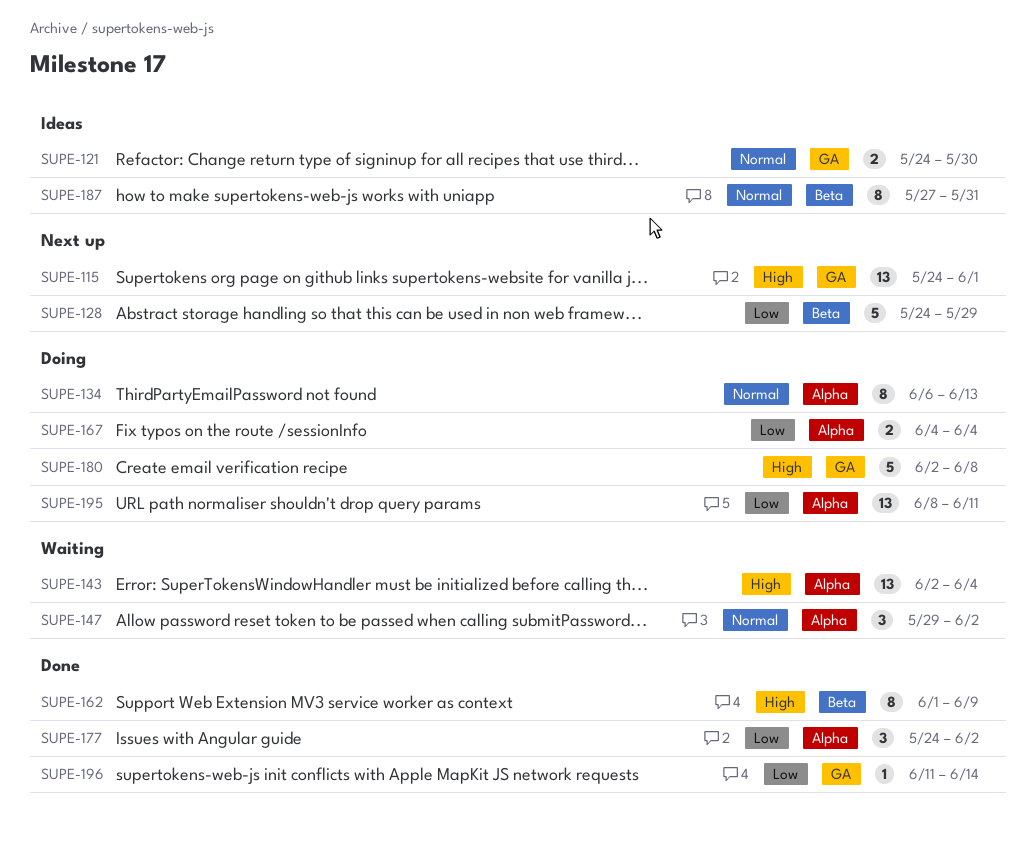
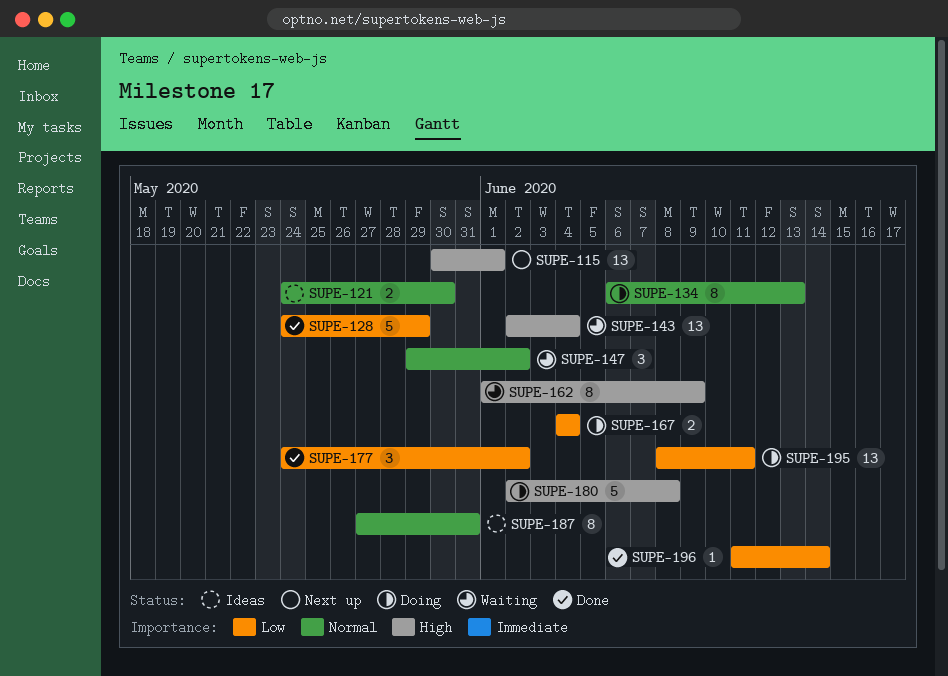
SUPE-115, start: May 24 -> May 30
SUPE-128, status: Next up -> Done
SUPE-162, status: Done -> Waiting

